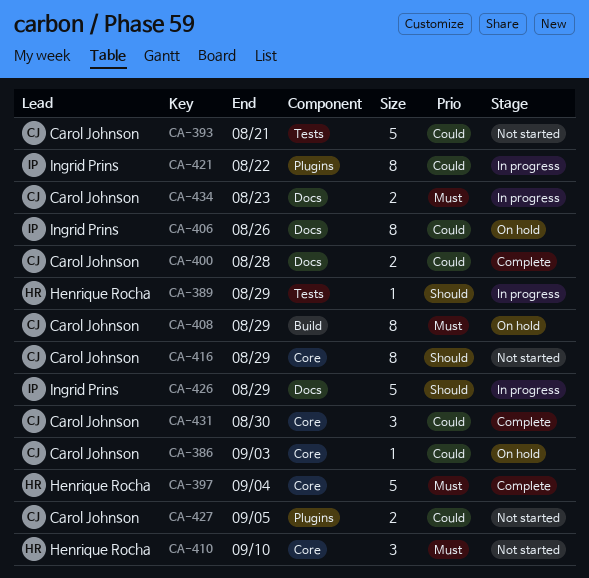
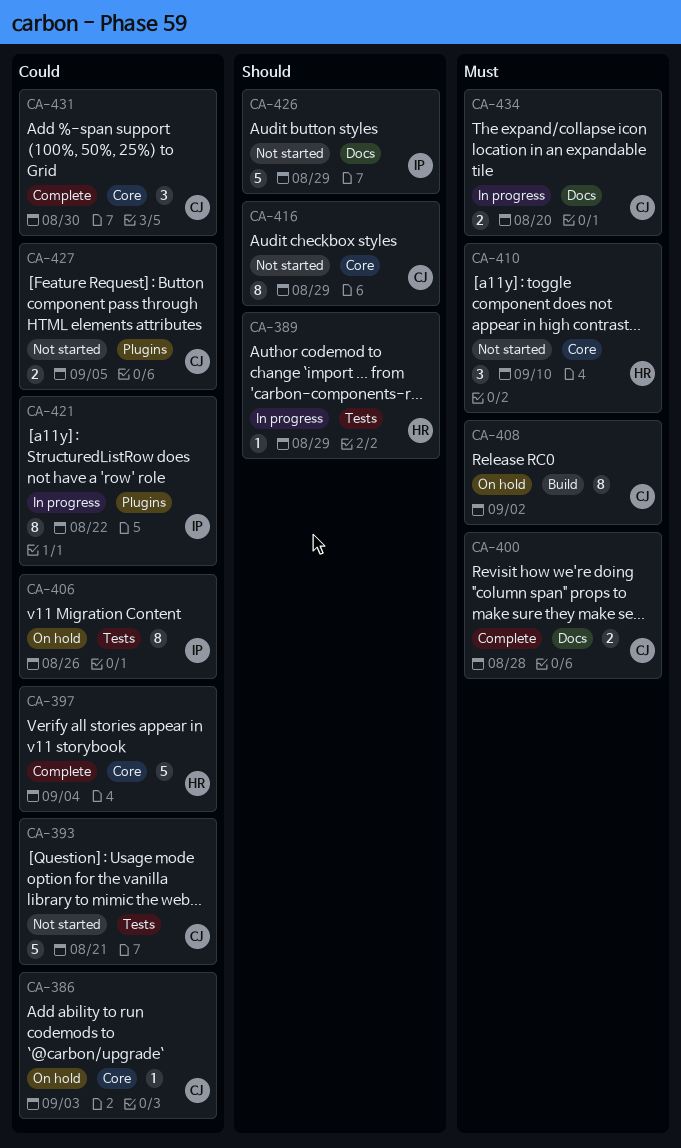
CA-397, priority: Must -> Could
CA-400, priority: Could -> Must
CA-406, label: Docs -> Tests
CA-408, due: Aug 29 -> Sep 2
CA-426, status: In progress -> Not started
CA-434, due: Aug 23 -> Aug 20

